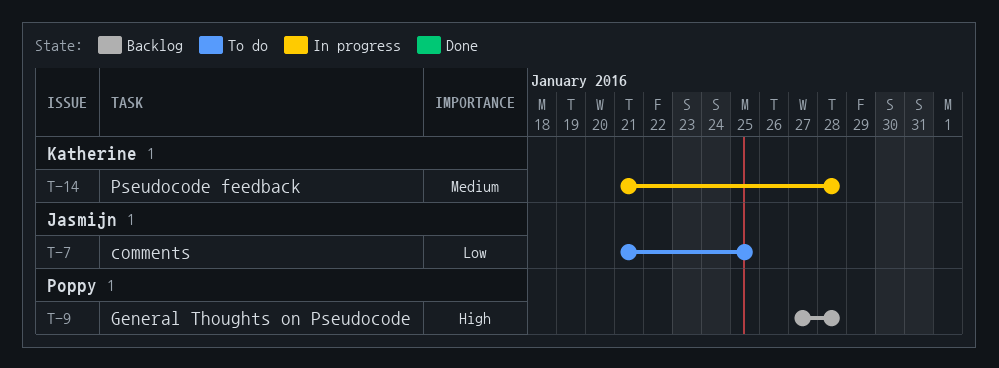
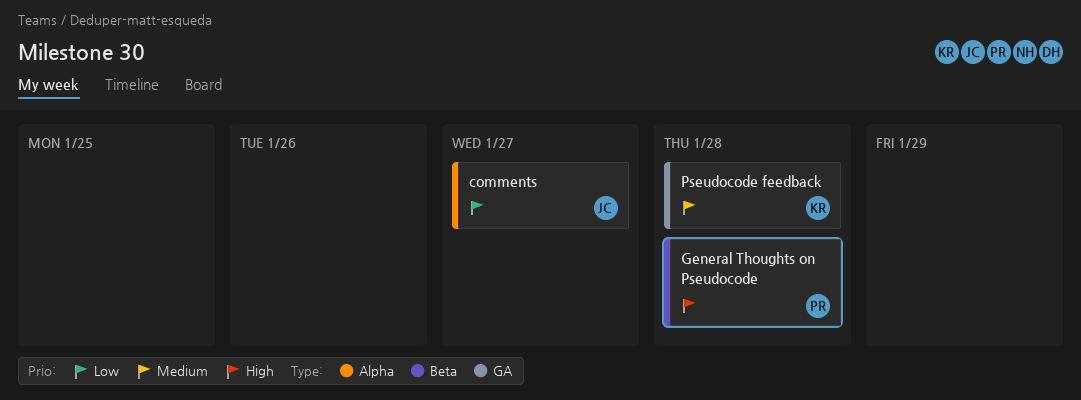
comments, due: Jan 25 -> Jan 27

